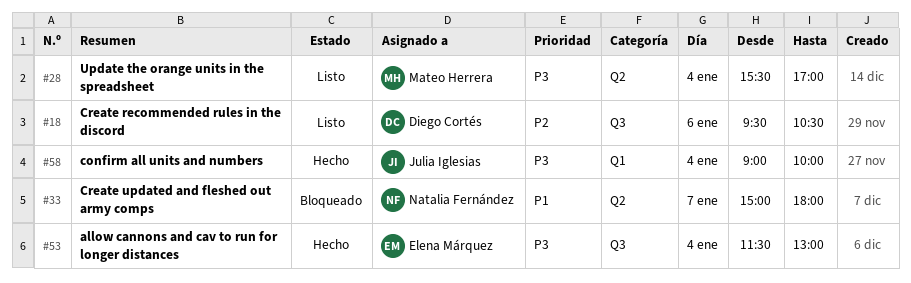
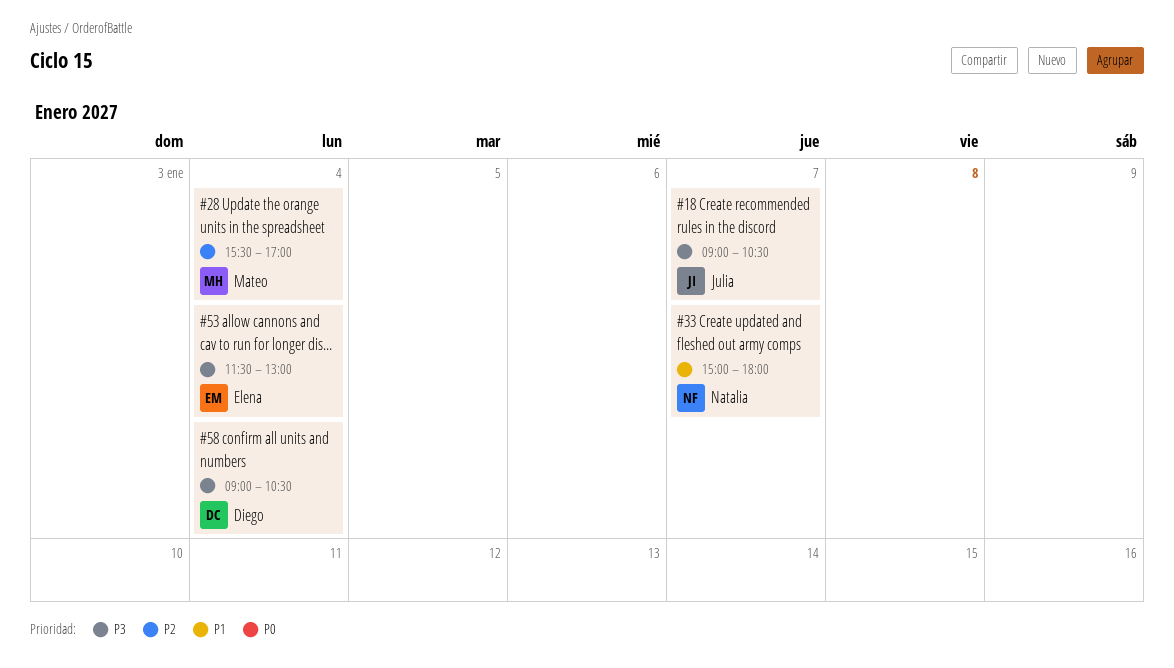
#18, owner: Diego Cortés -> Julia Iglesias
#18, priority: P2 -> P3
#18, day: Jan 6 -> Jan 7
#18, begins: 09:30 -> 09:00
#28, priority: P3 -> P2
#58, owner: Julia Iglesias -> Diego Cortés
#58, ends: 10:00 -> 10:30

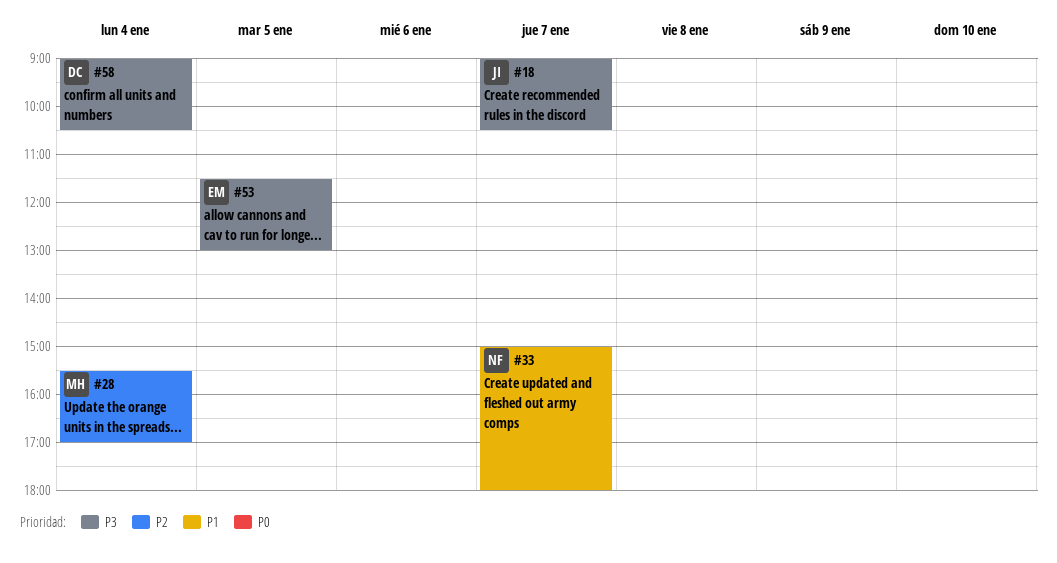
#53, day: Jan 4 -> Jan 5

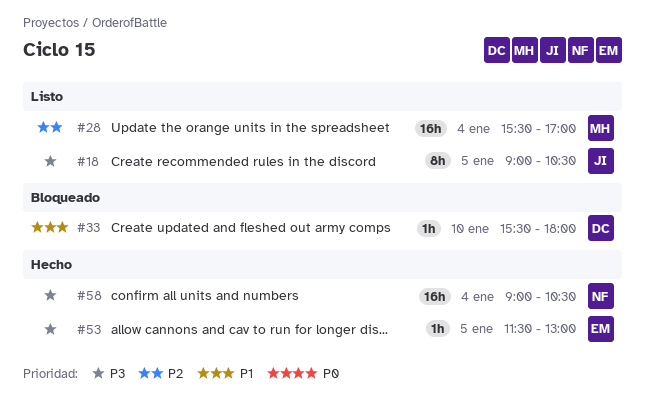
#18, day: Jan 7 -> Jan 5
#33, owner: NF -> DC
#33, day: Jan 7 -> Jan 10
#33, begins: 15:00 -> 15:30
#58, owner: DC -> NF

